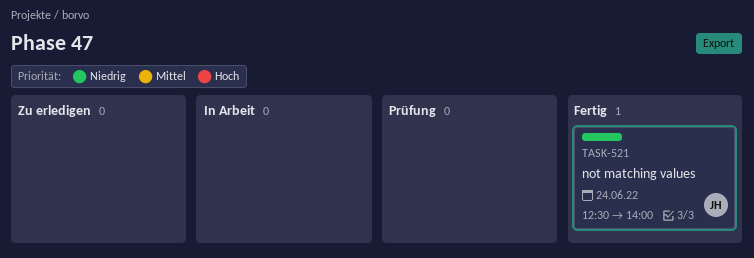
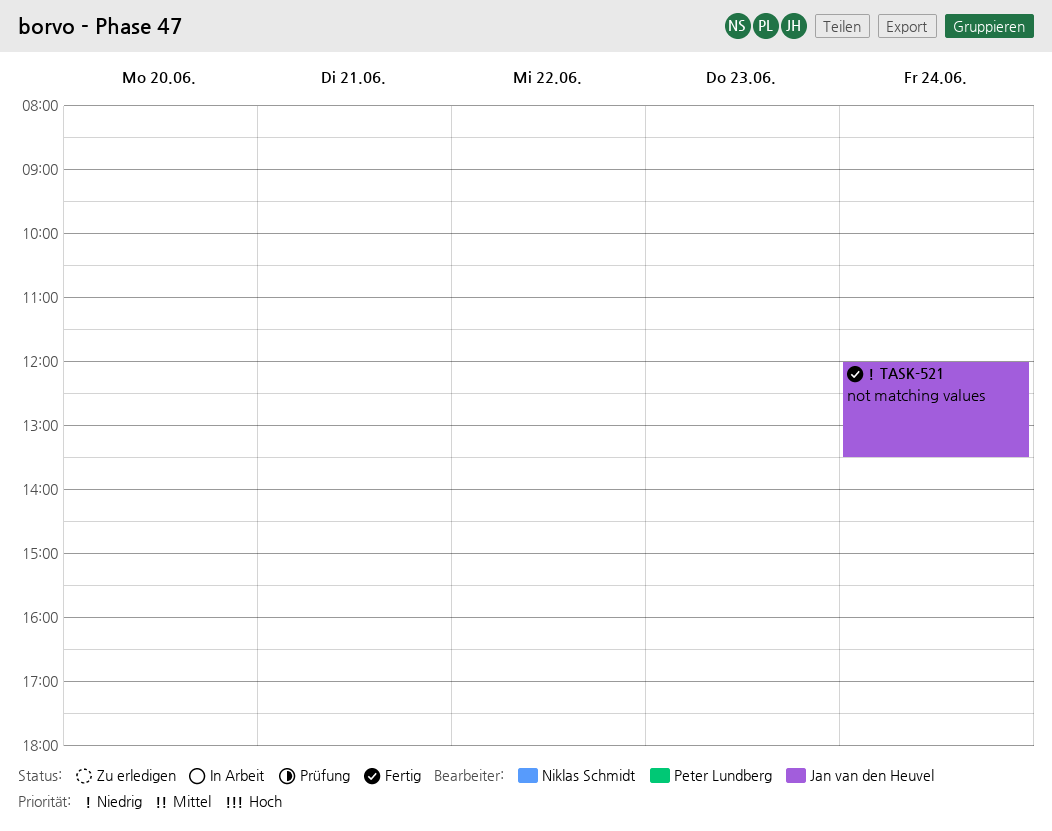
TASK-521, begins: 12:30 -> 12:00
TASK-521, ends: 14:00 -> 13:30

